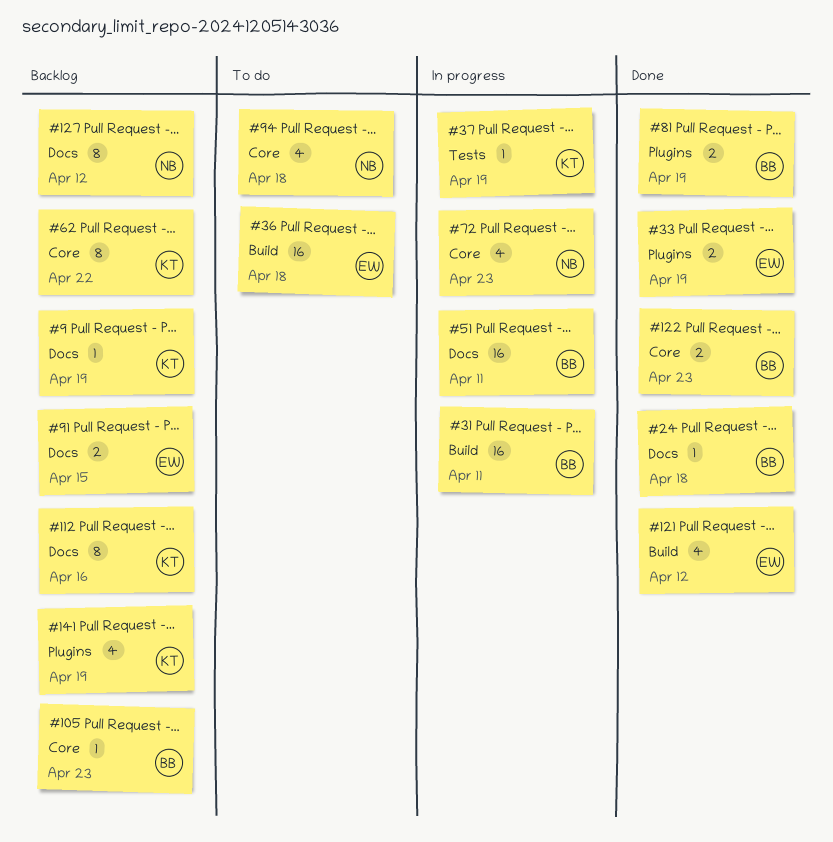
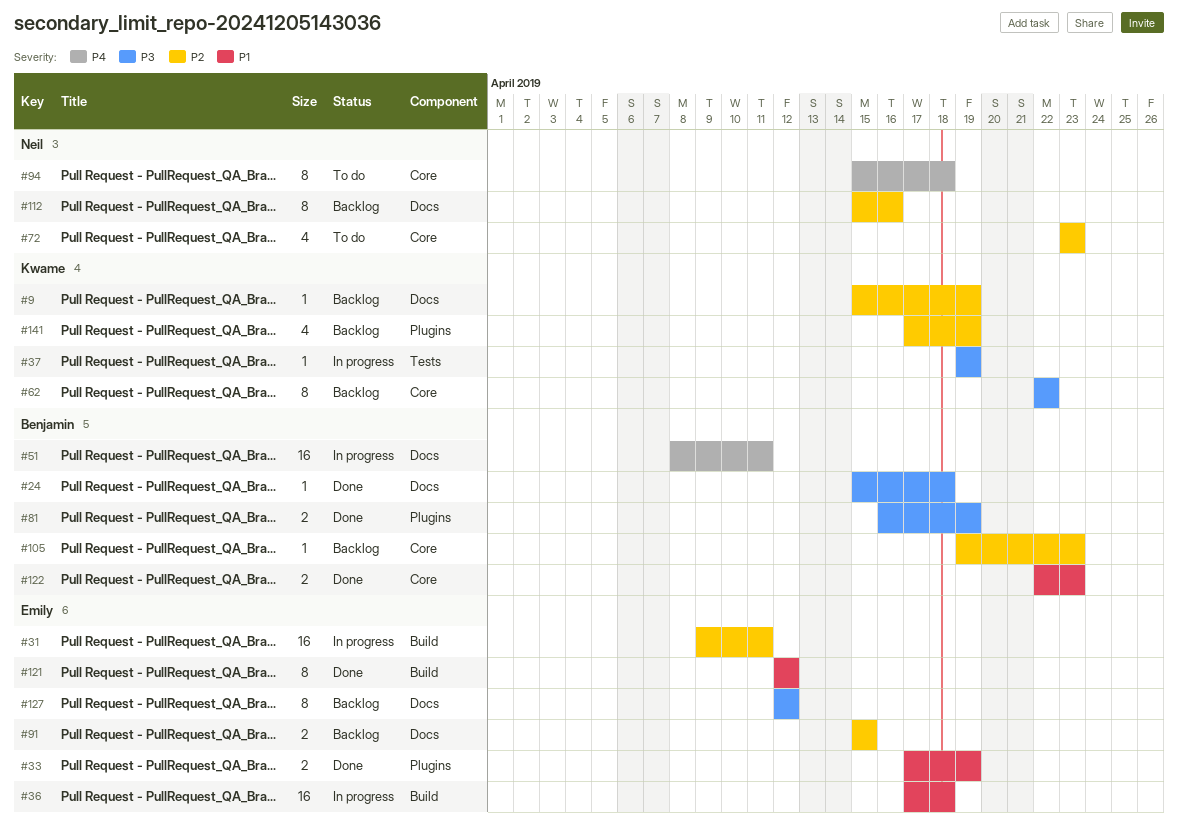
#31, owner: Benjamin -> Emily
#36, status: To do -> In progress
#72, status: In progress -> To do
#94, estimate: 4 -> 8
#112, owner: Kwame -> Neil
#121, estimate: 4 -> 8
#127, owner: Neil -> Emily

